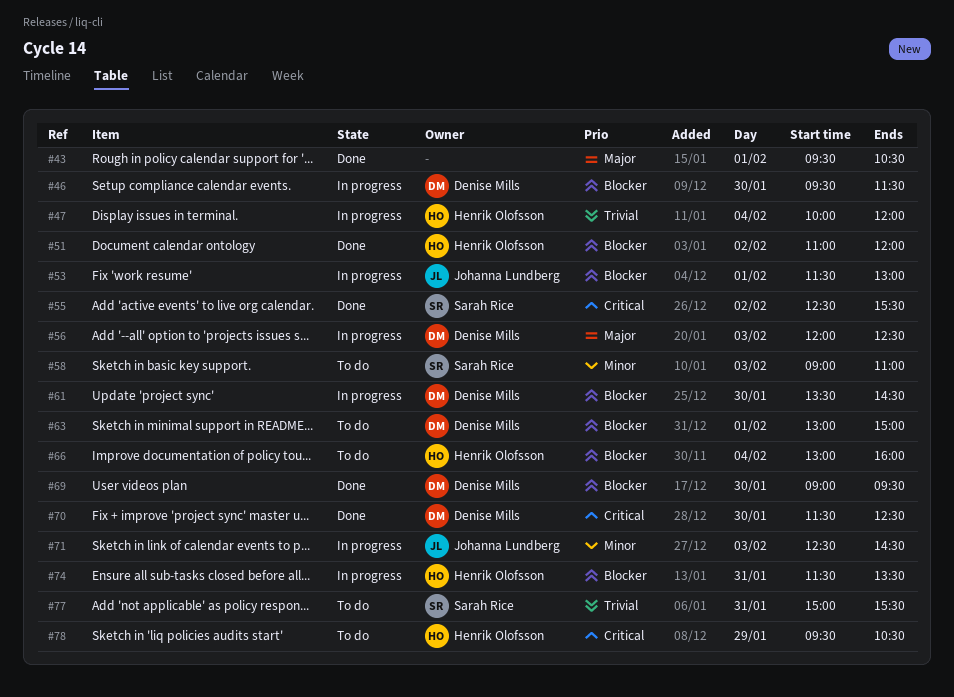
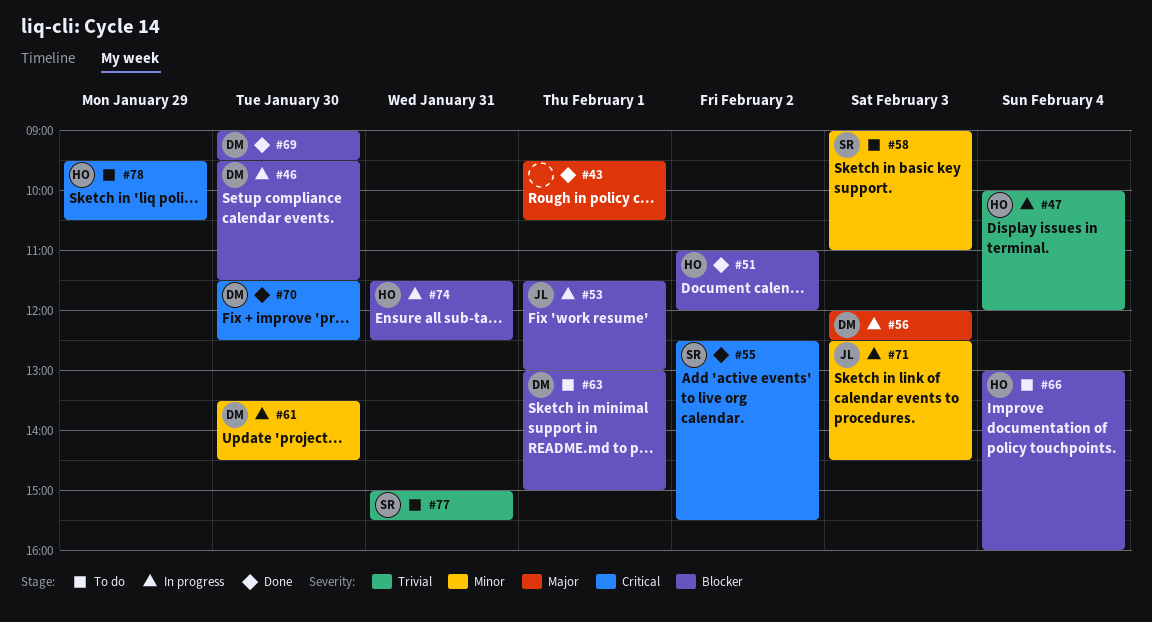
#61, priority: Blocker -> Minor
#74, ends: 13:30 -> 12:30

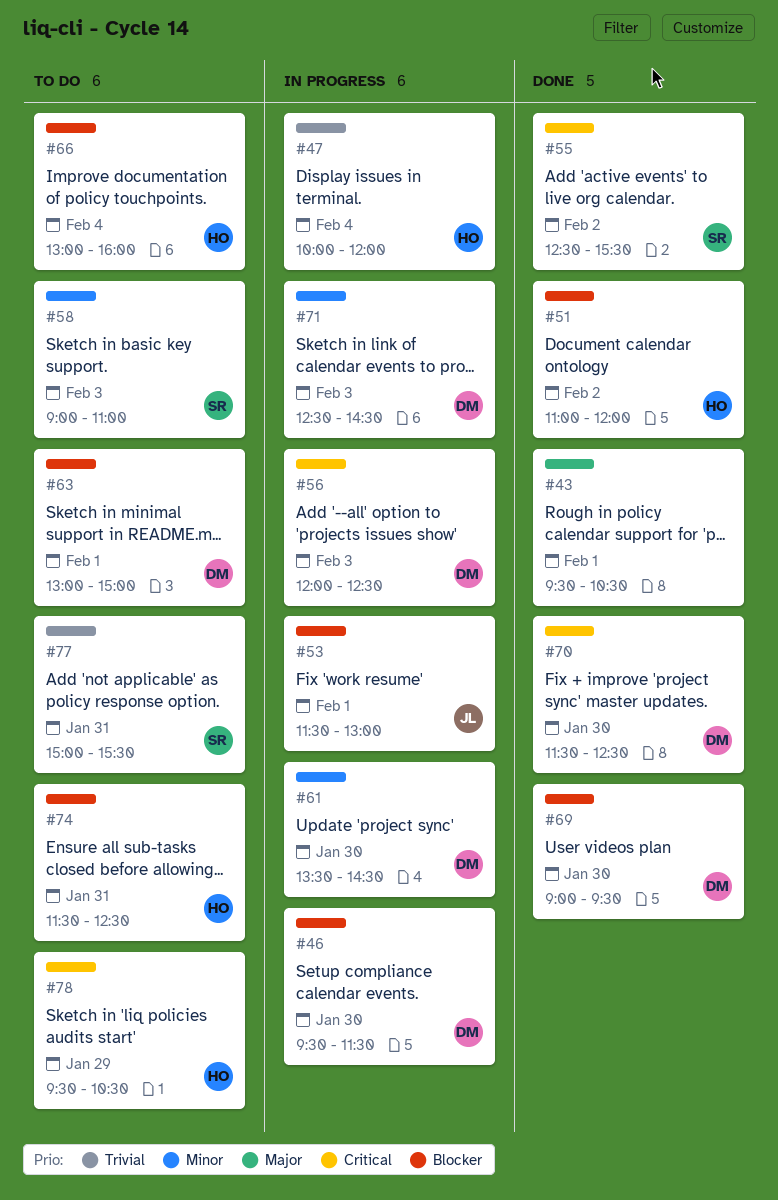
#56, priority: Major -> Critical
#71, owner: JL -> DM
#74, status: In progress -> To do

